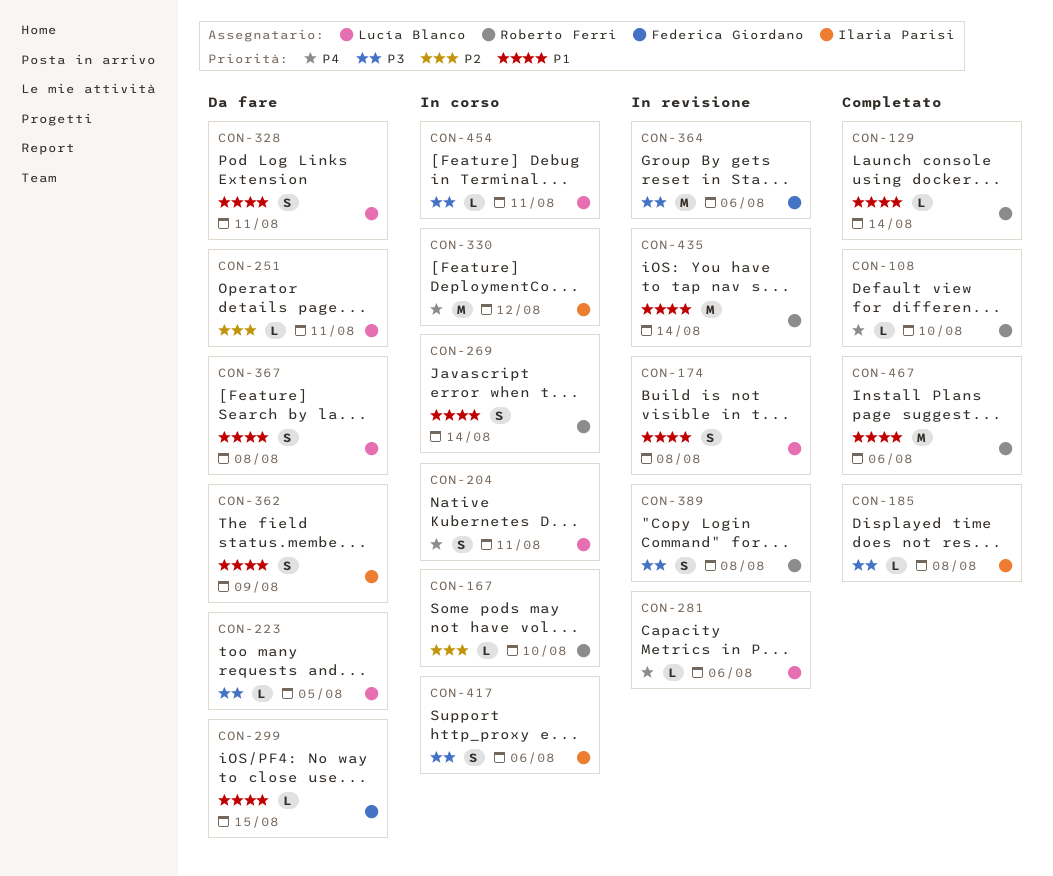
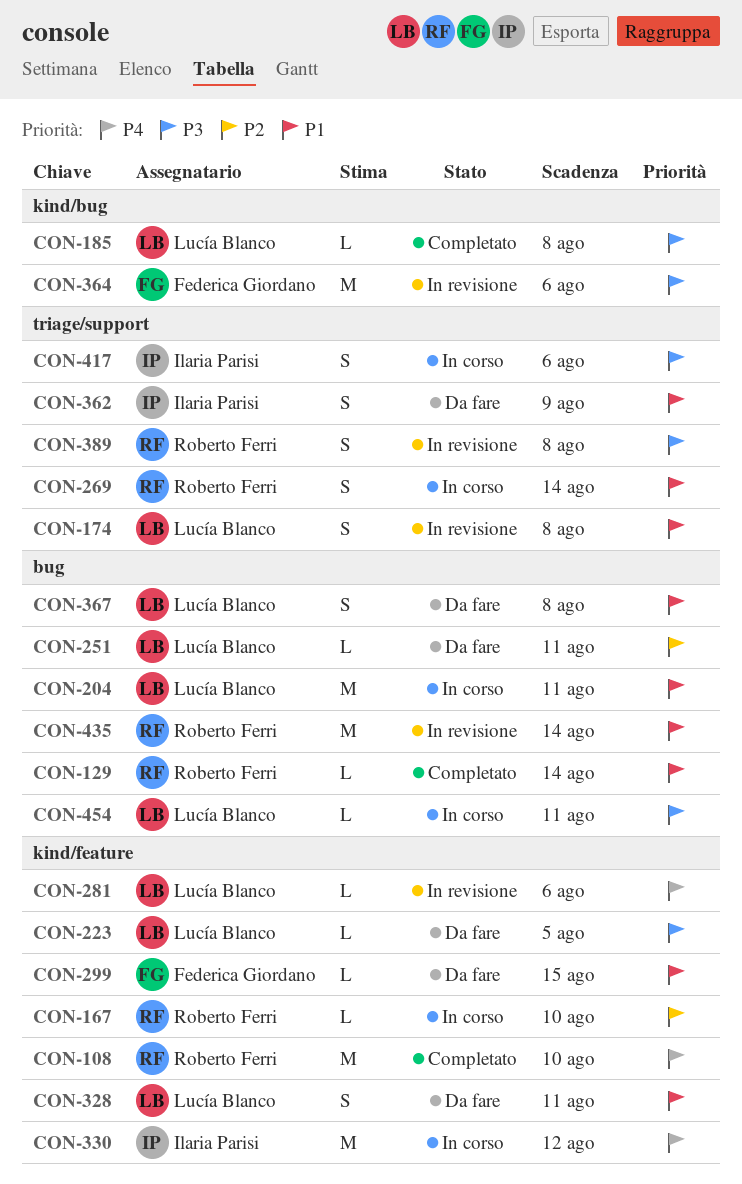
CON-108, estimate: L -> M
CON-185, owner: Ilaria Parisi -> Lucía Blanco
CON-204, priority: P4 -> P1
CON-204, estimate: S -> M
CON-467: present -> none

